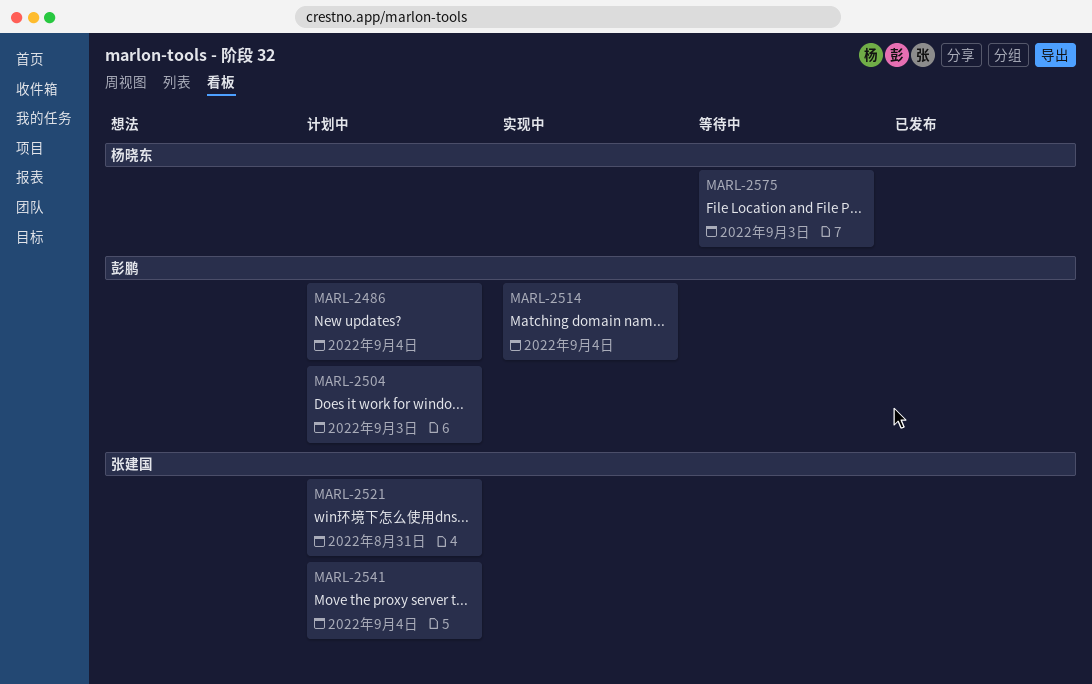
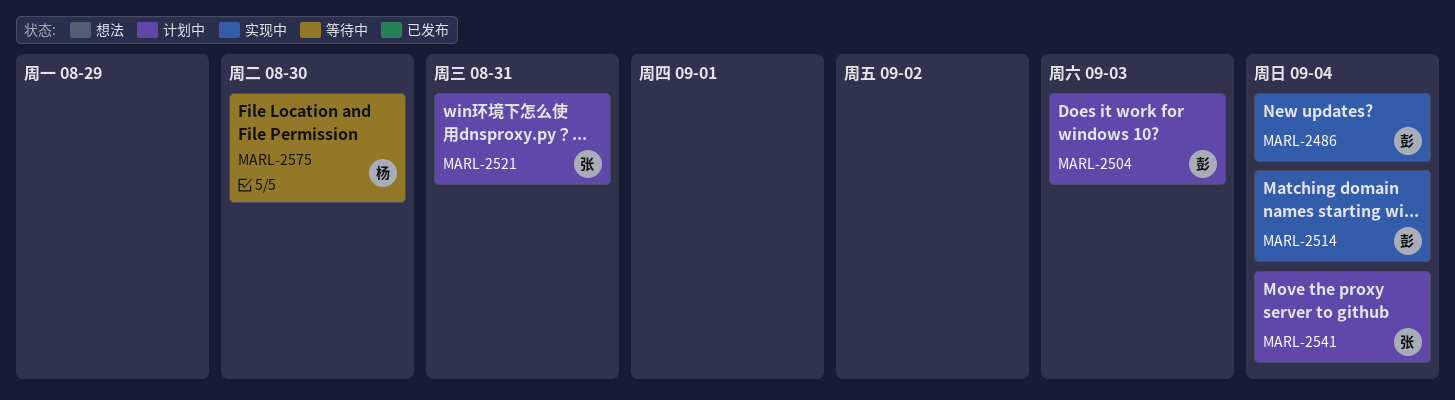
MARL-2486, status: 计划中 -> 实现中
MARL-2575, due: Sep 3 -> Aug 30

